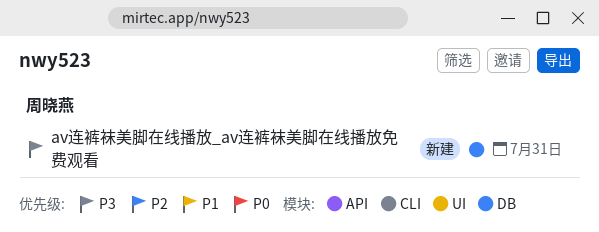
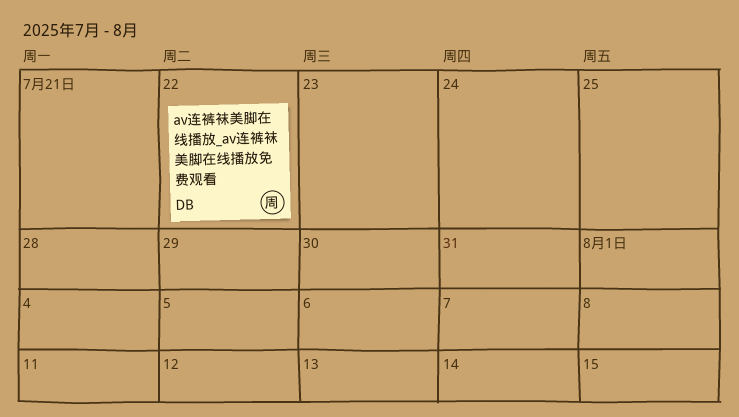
av连裤袜美脚在线播放_av连裤袜美脚在线播放免费观看, due: Jul 31 -> Jul 22

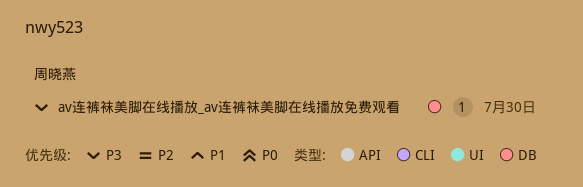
av连裤袜美脚在线播放_av连裤袜美脚在线播放免费观看, due: Jul 22 -> Jul 30

